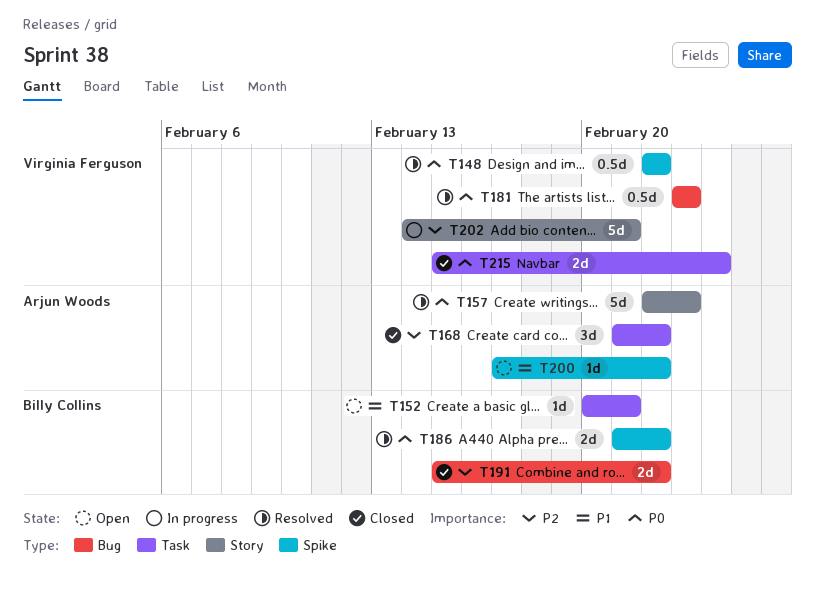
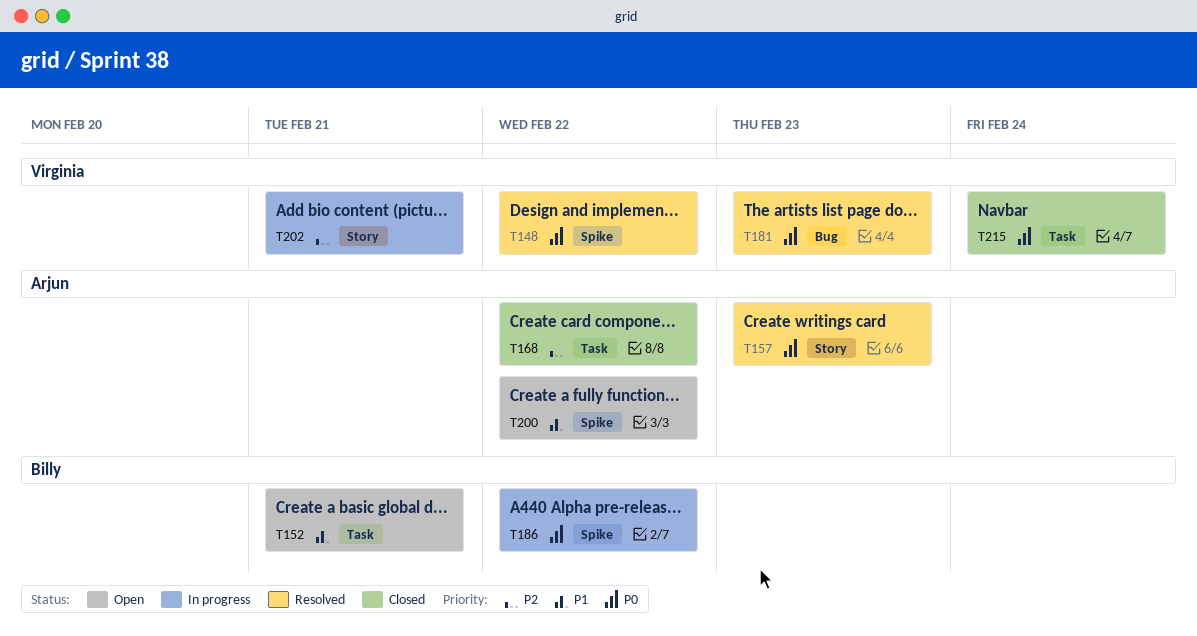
T186, status: Resolved -> In progress
T191: present -> none

